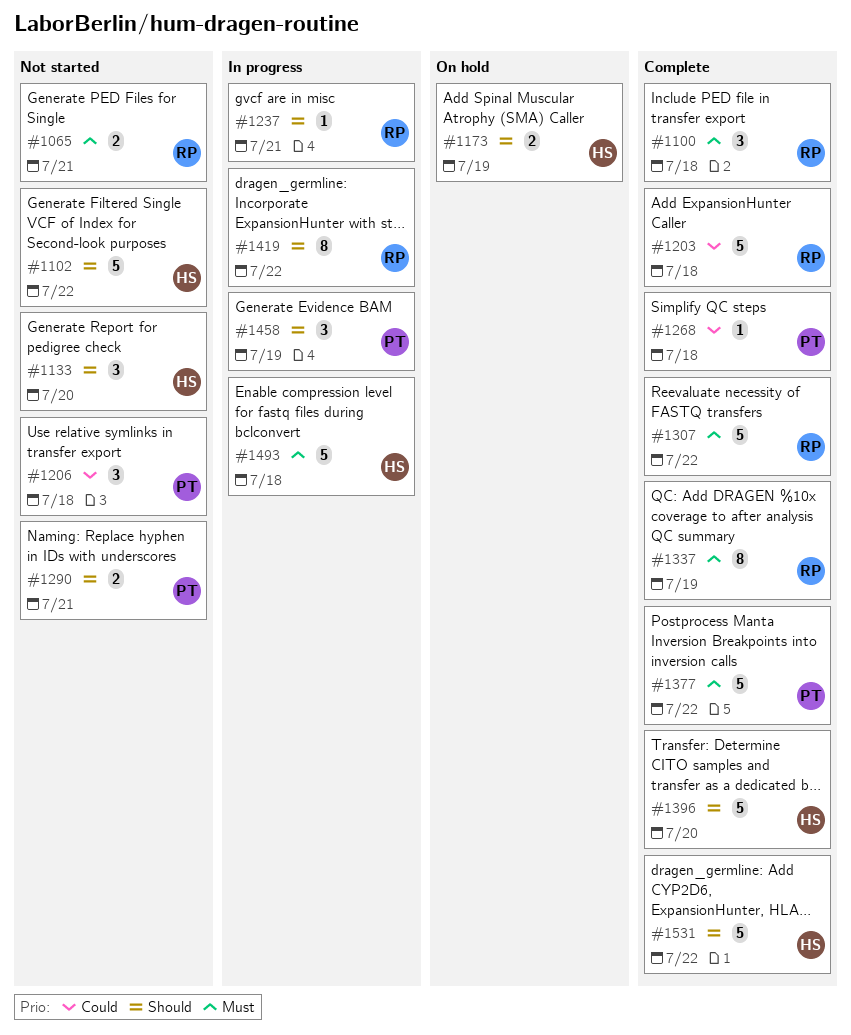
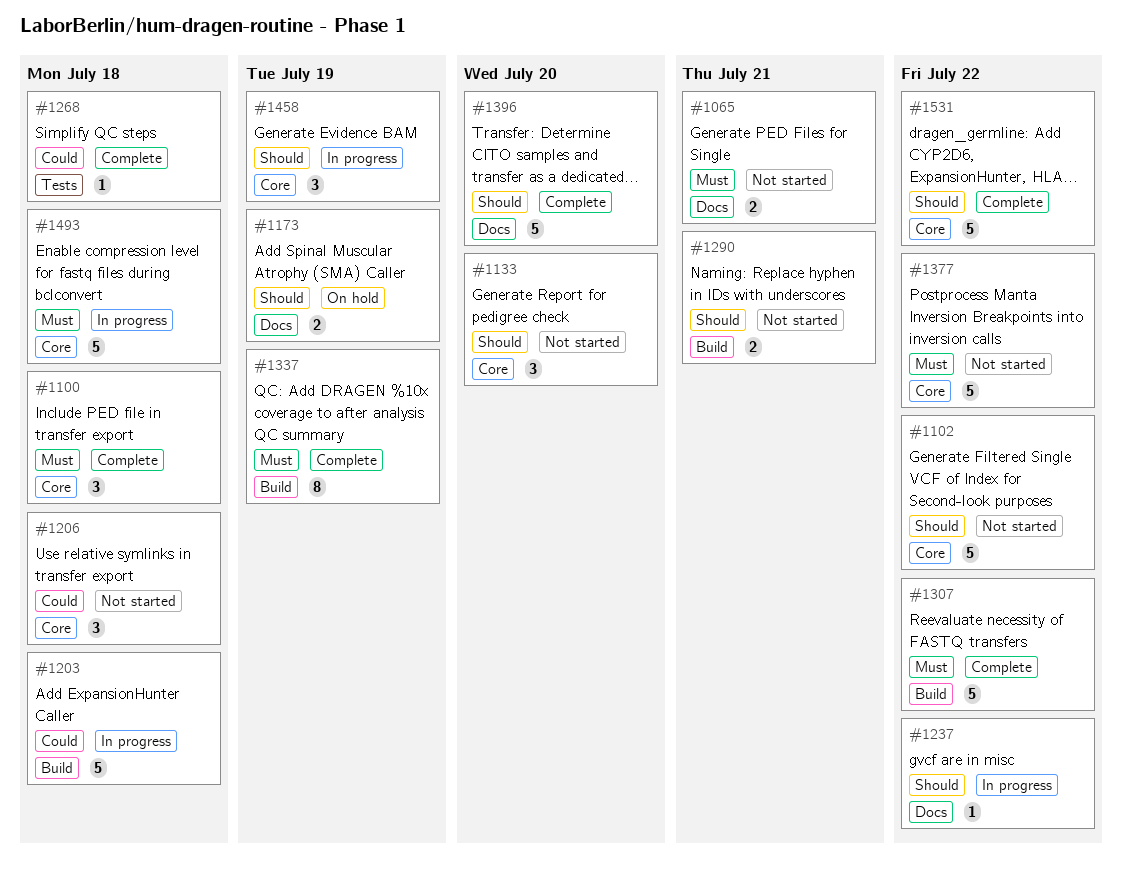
#1203, status: Complete -> In progress
#1237, due: Jul 21 -> Jul 22
#1377, status: Complete -> Not started
#1419: present -> none

